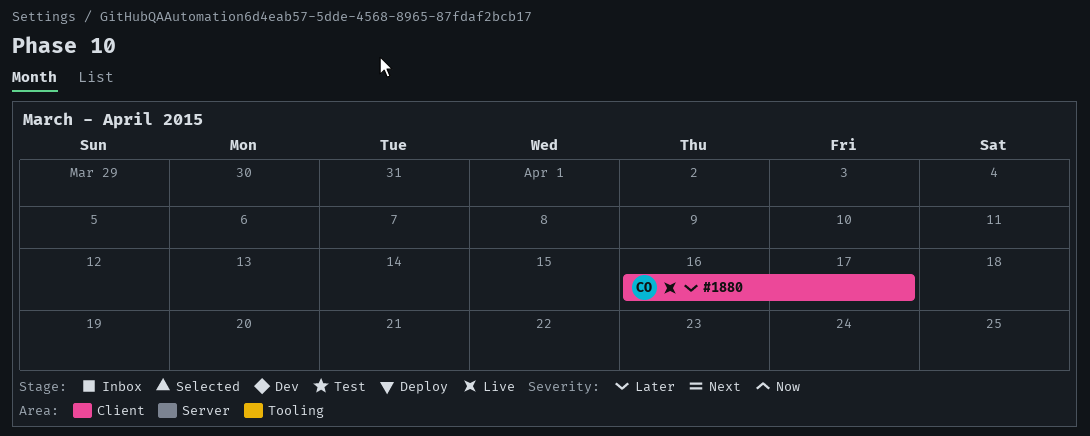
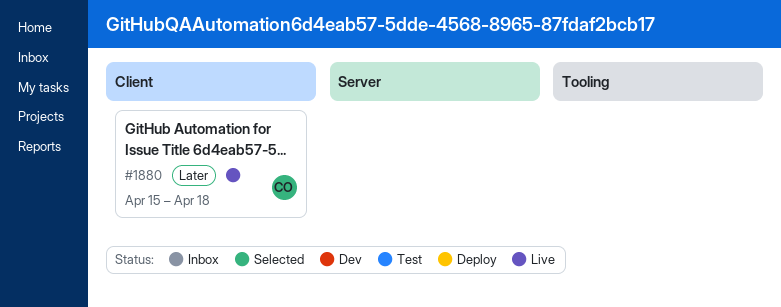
#1880, start: Apr 16 -> Apr 15
#1880, due: Apr 17 -> Apr 18

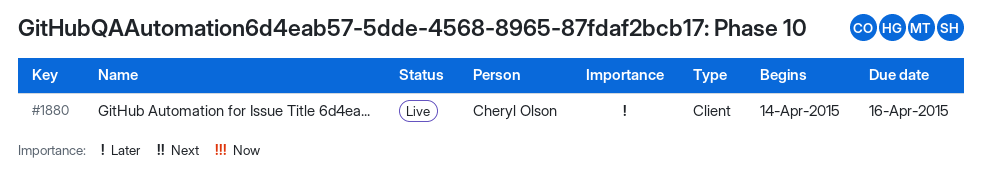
#1880, start: Apr 15 -> Apr 14
#1880, due: Apr 18 -> Apr 16

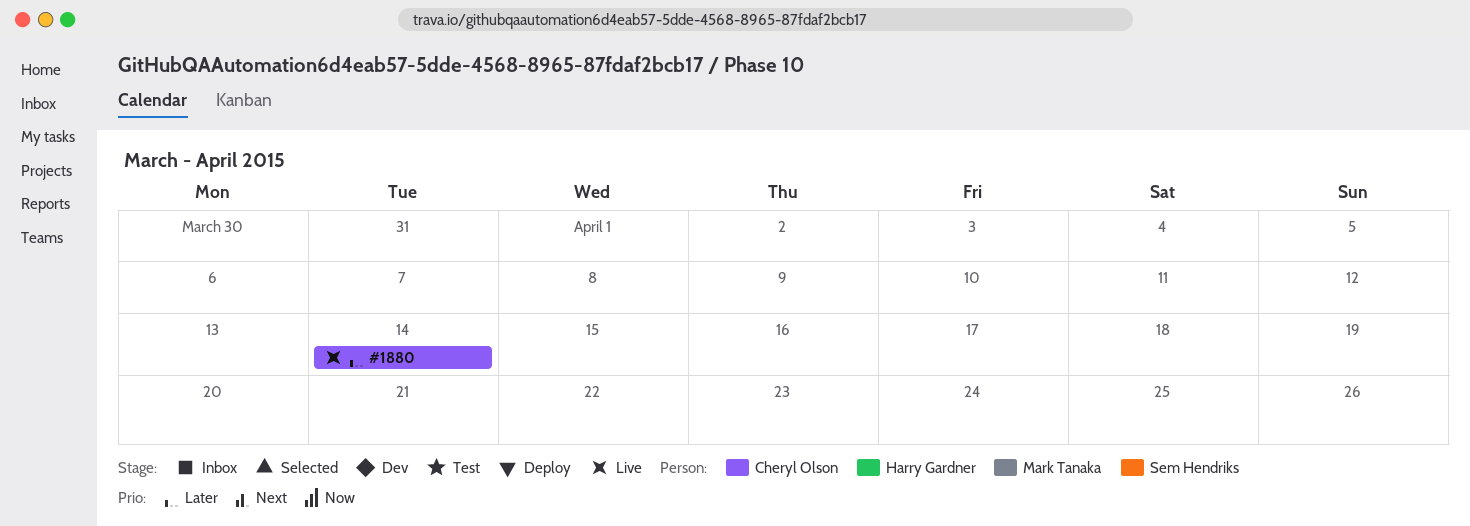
#1880, due: Apr 16 -> Apr 14

